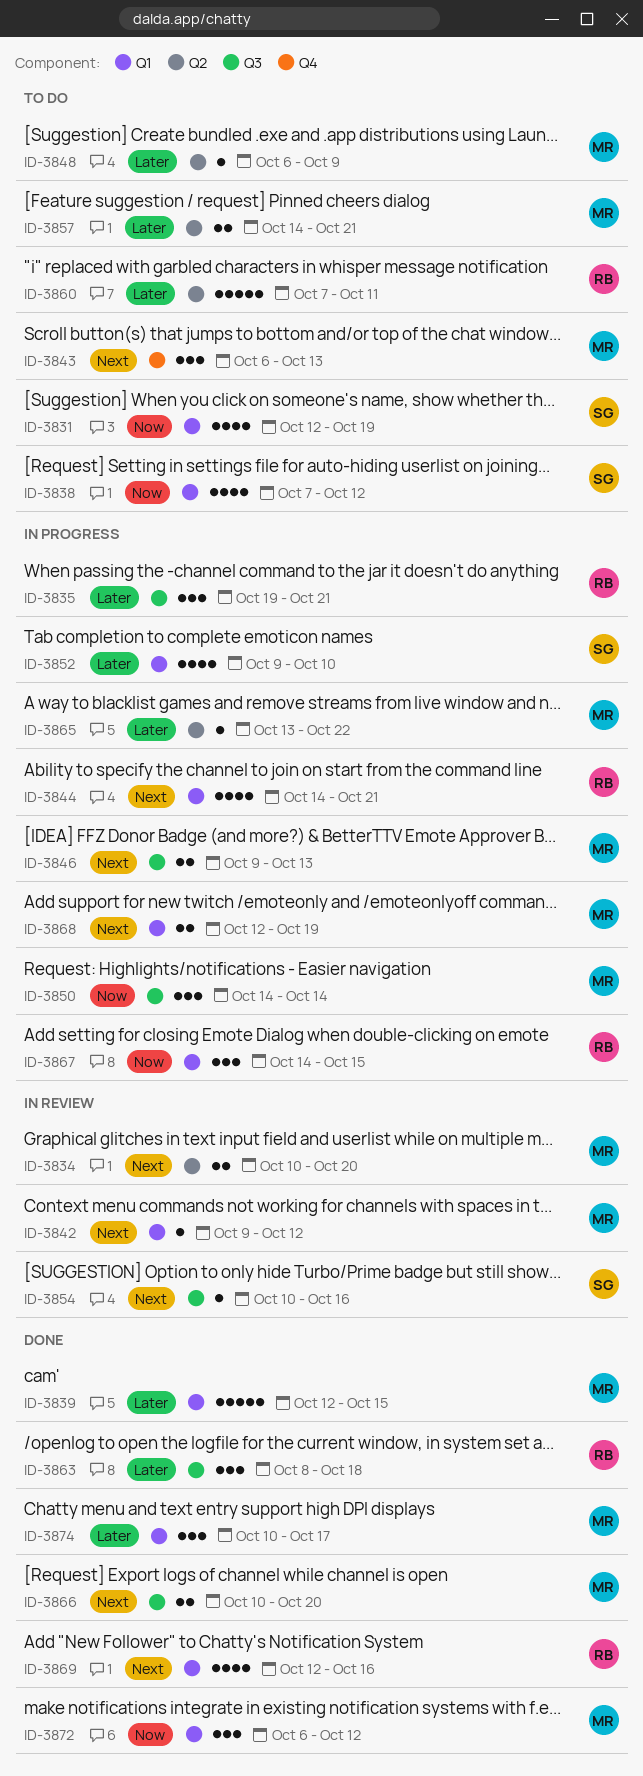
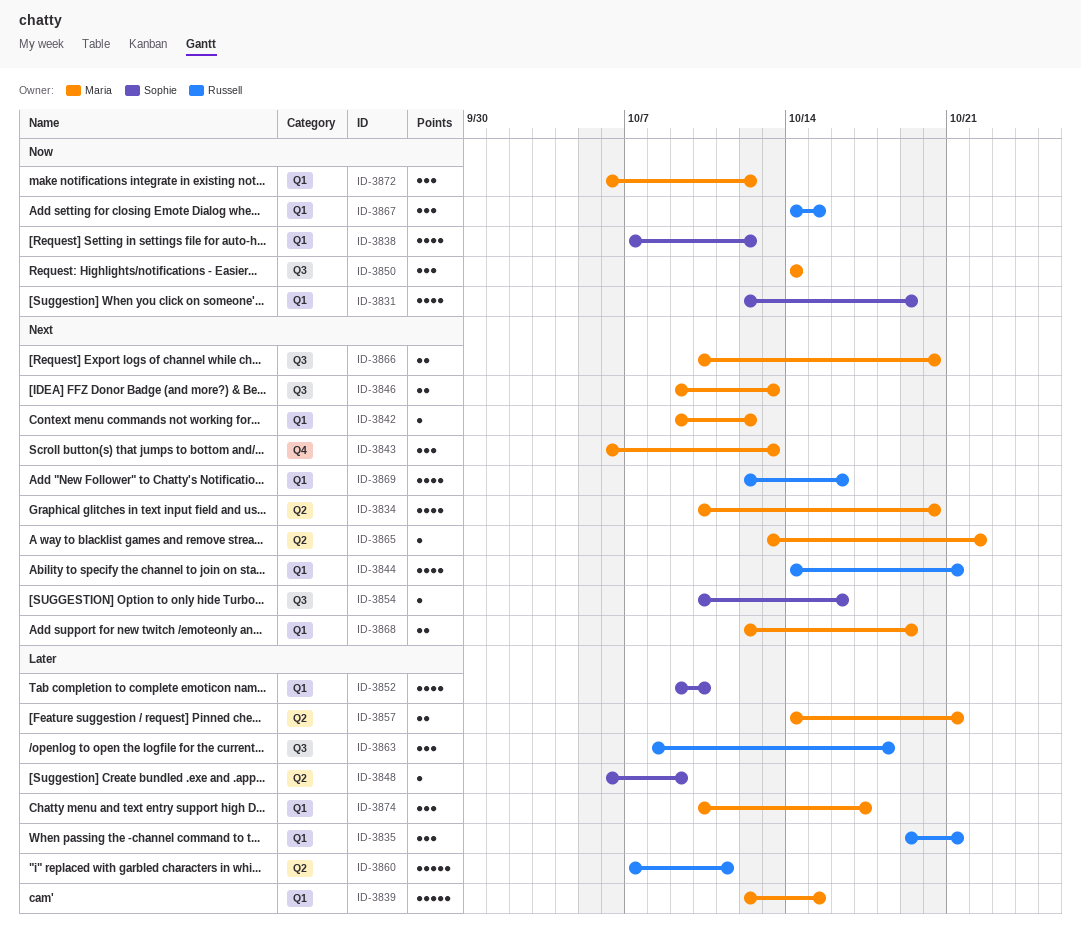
ID-3834, estimate: 2 -> 4
ID-3835, label: Q3 -> Q1
ID-3848, owner: Maria -> Sophie
ID-3865, priority: Later -> Next

